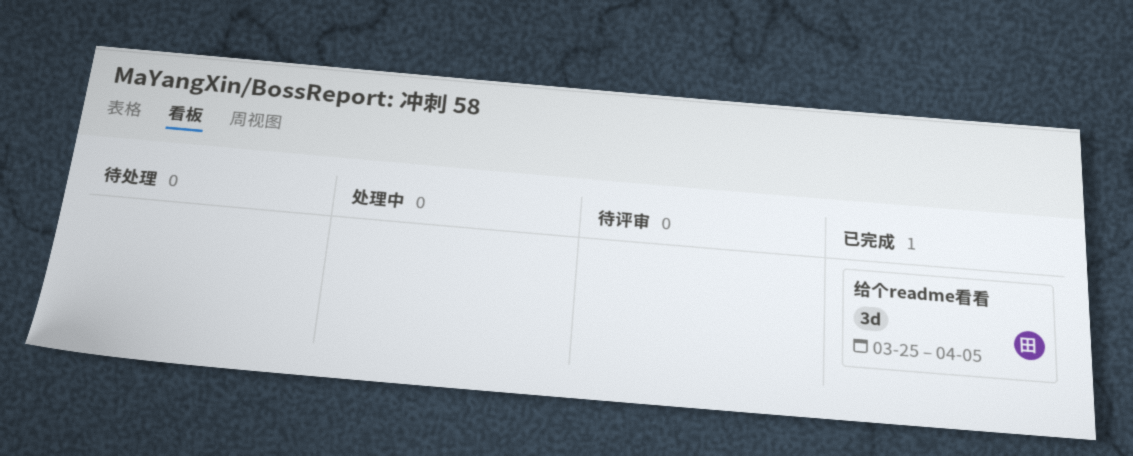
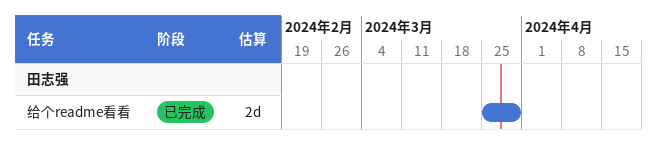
给个readme看看, estimate: 3d -> 2d
给个readme看看, due: Apr 5 -> Mar 29

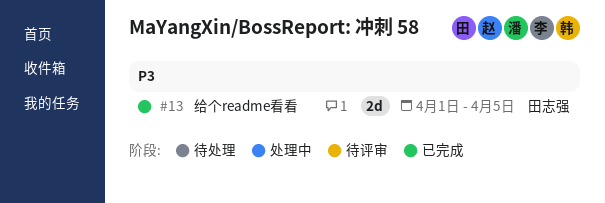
给个readme看看, start: Mar 25 -> Apr 1
给个readme看看, due: Mar 29 -> Apr 5

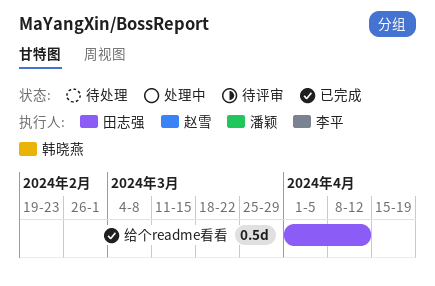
给个readme看看, estimate: 2d -> 0.5d
给个readme看看, due: Apr 5 -> Apr 12

